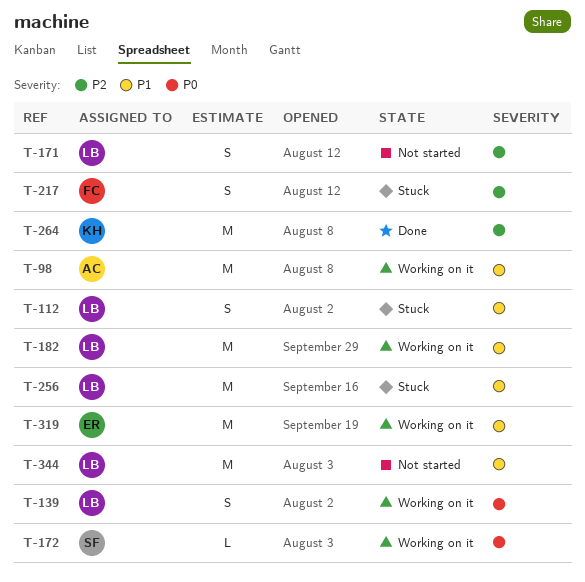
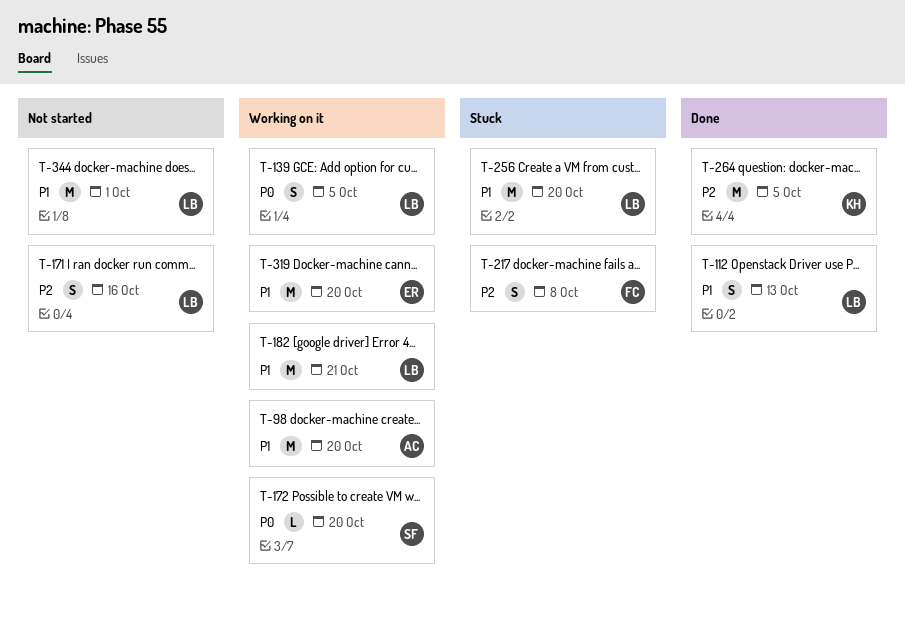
T-112, status: Stuck -> Done

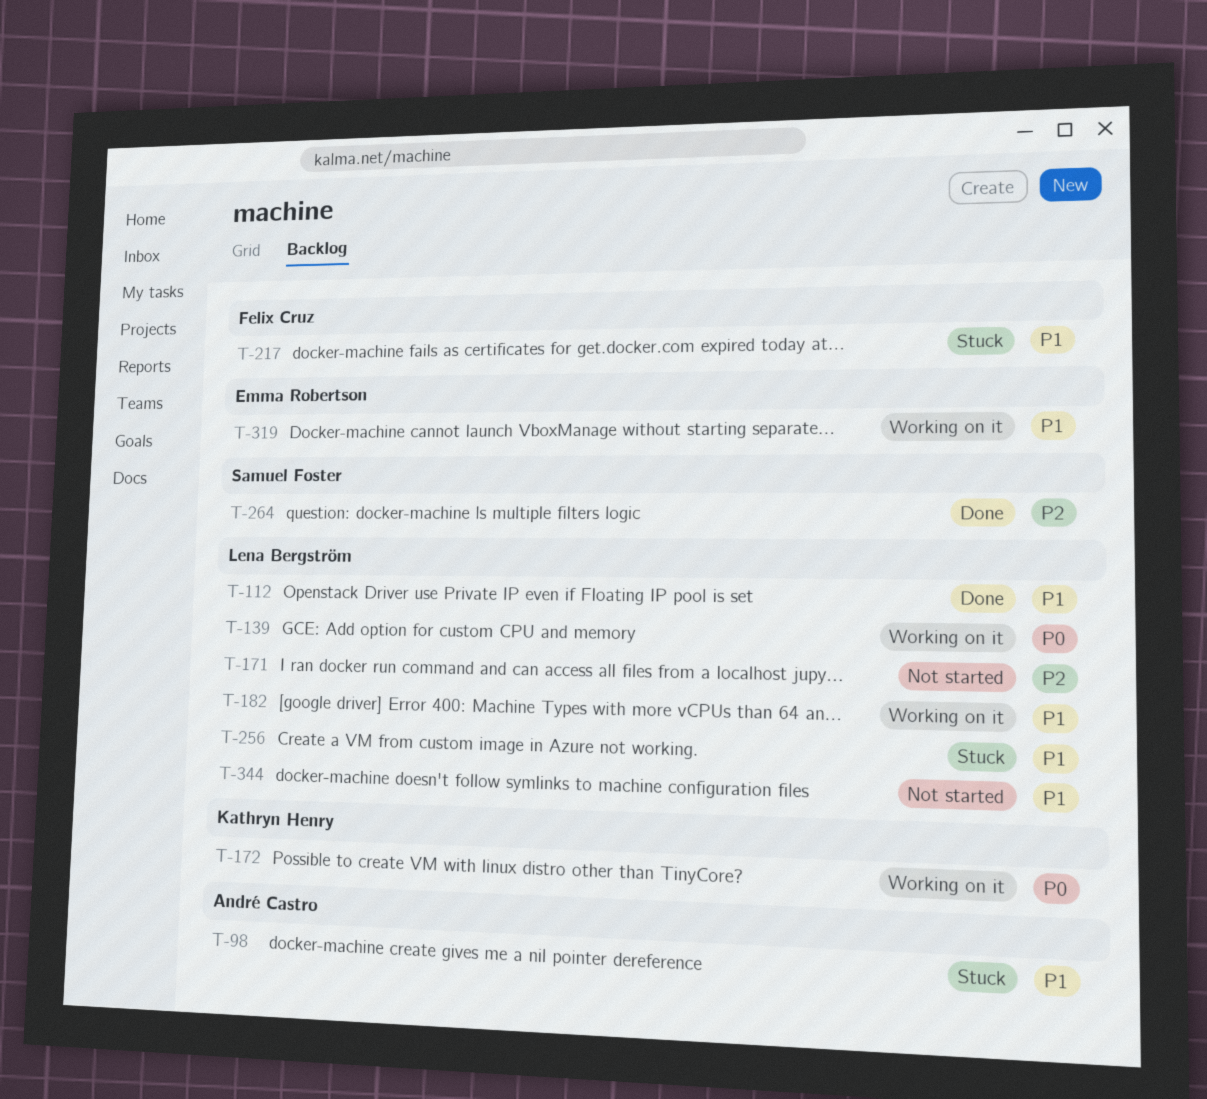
T-98, status: Working on it -> Stuck
T-172, owner: Samuel Foster -> Kathryn Henry
T-217, priority: P2 -> P1
T-264, owner: Kathryn Henry -> Samuel Foster

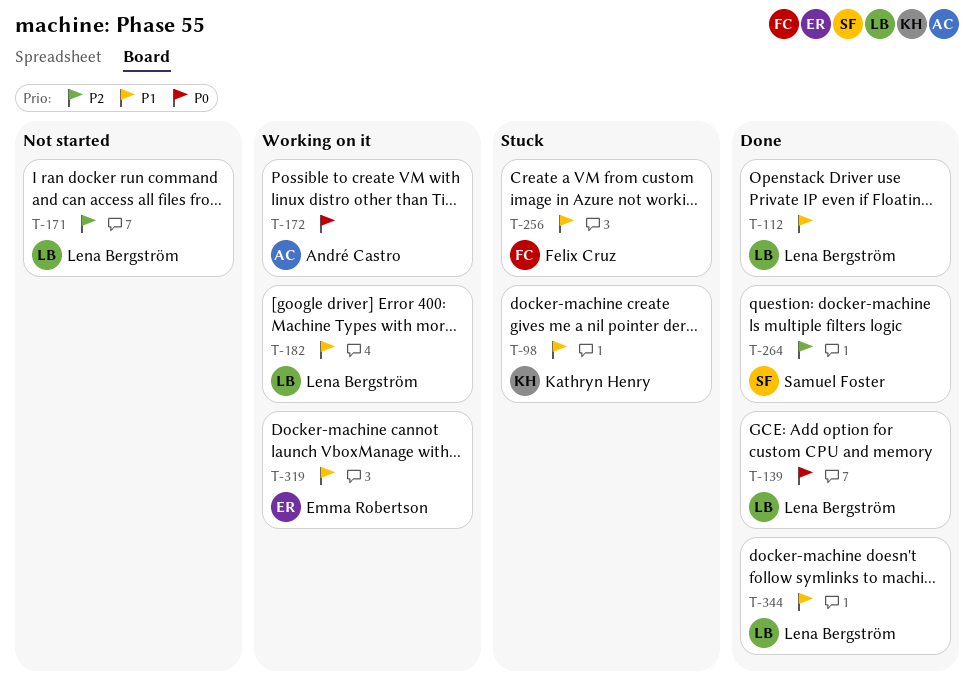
T-98, owner: André Castro -> Kathryn Henry
T-139, status: Working on it -> Done
T-172, owner: Kathryn Henry -> André Castro
T-217: present -> none
T-256, owner: Lena Bergström -> Felix Cruz
T-344, status: Not started -> Done

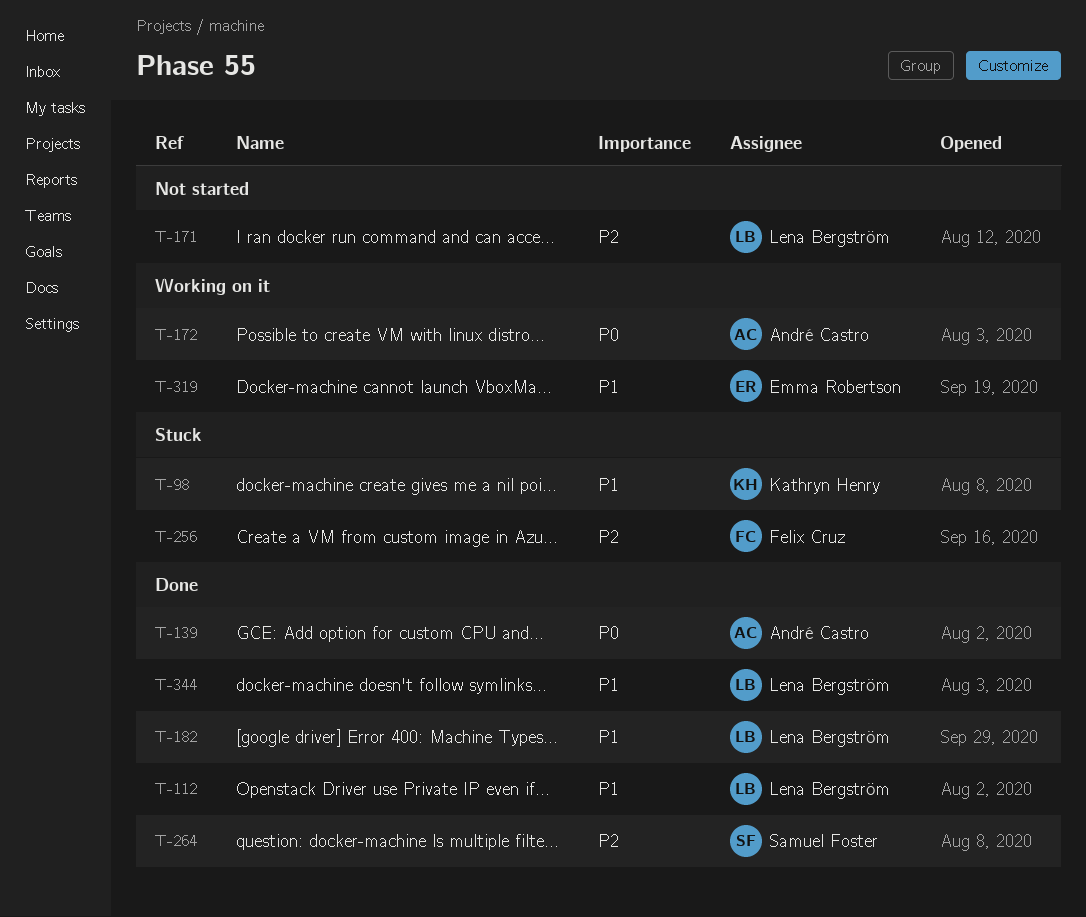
T-139, owner: Lena Bergström -> André Castro
T-182, status: Working on it -> Done
T-256, priority: P1 -> P2

